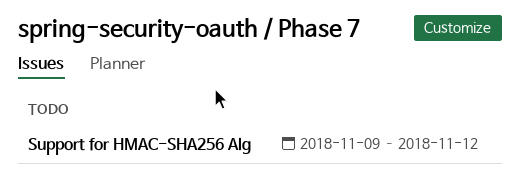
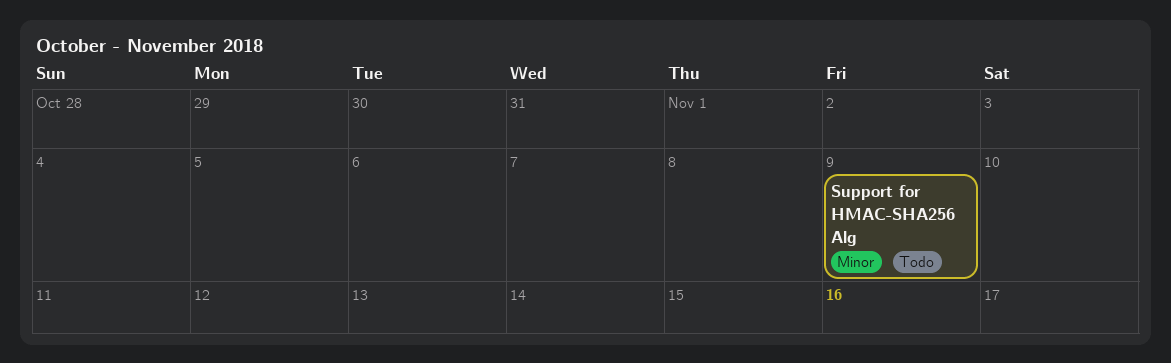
Support for HMAC-SHA256 Alg, due: Nov 12 -> Nov 9

